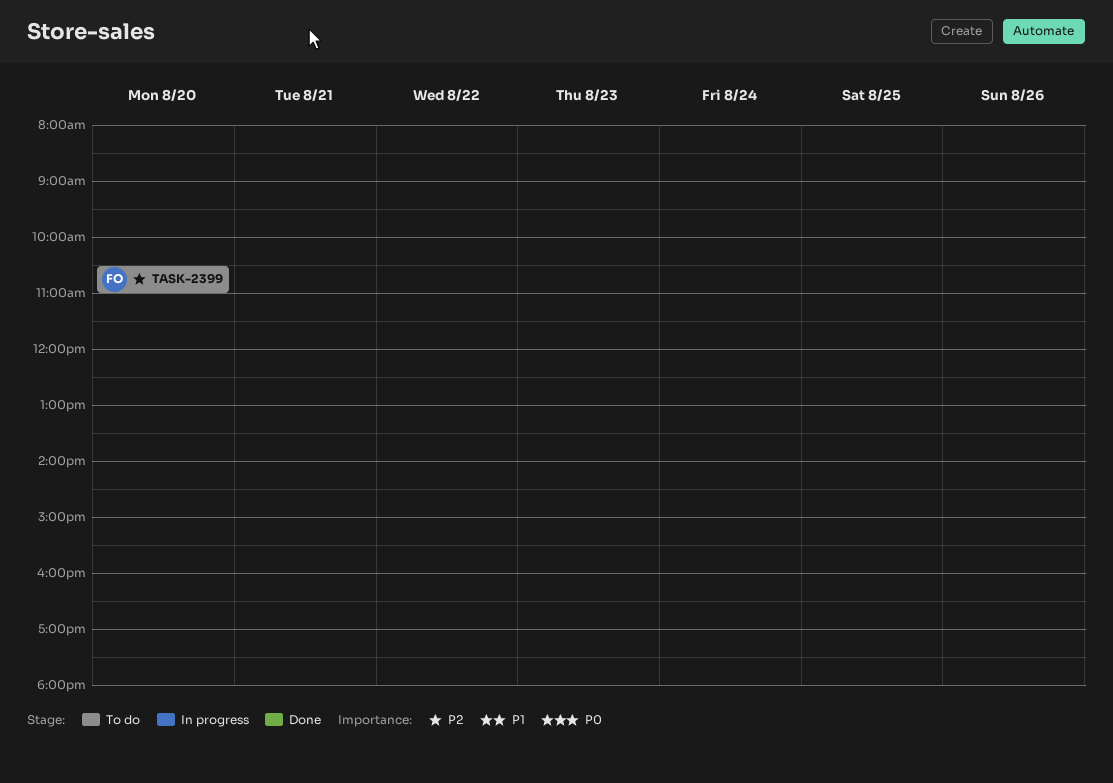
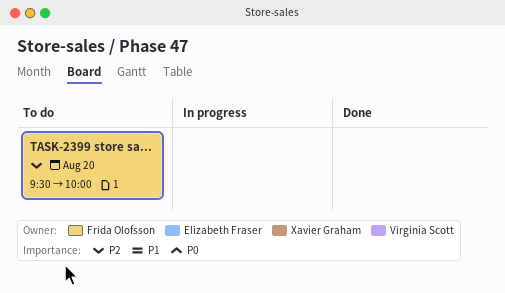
TASK-2399, begins: 10:30 -> 09:30
TASK-2399, ends: 11:00 -> 10:00

